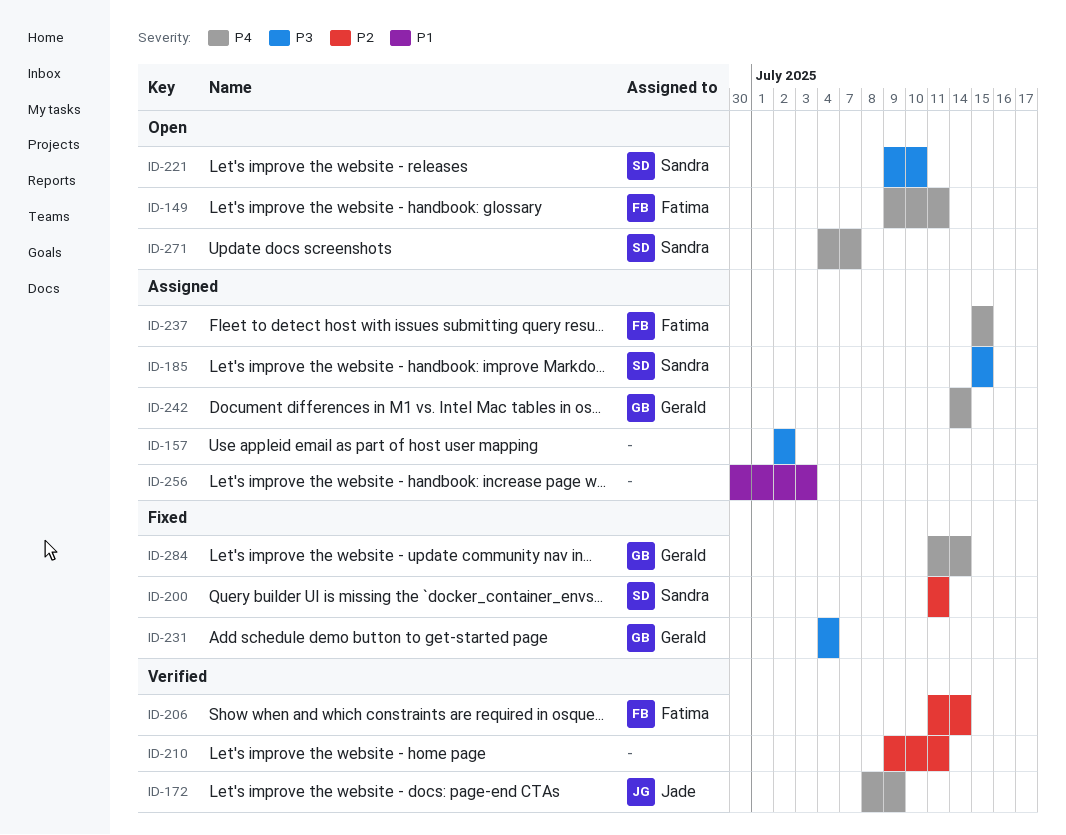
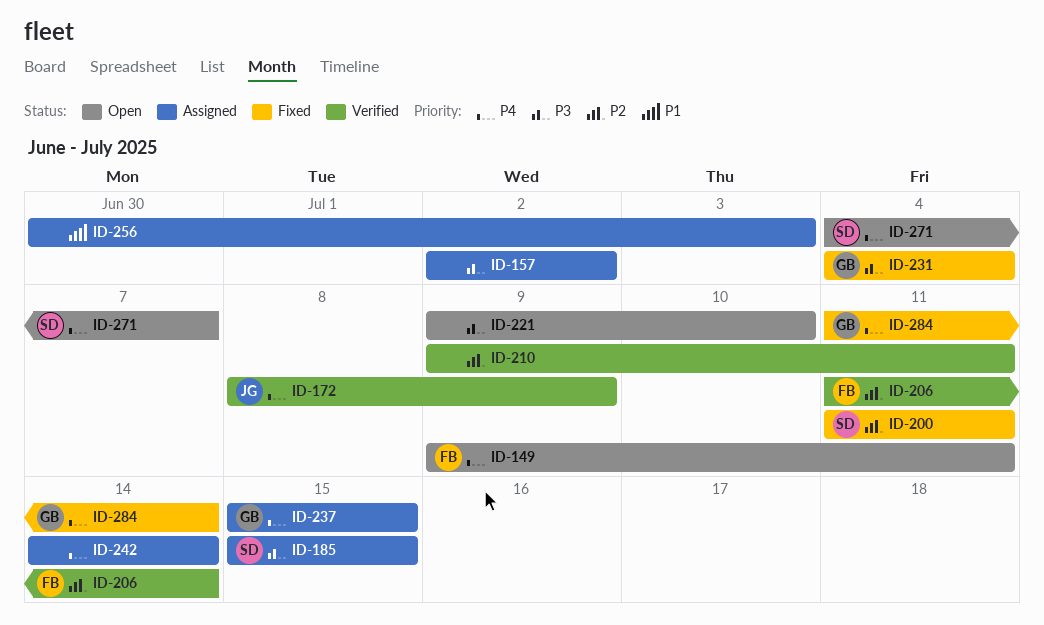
ID-221, owner: Sandra -> none
ID-237, owner: Fatima -> Gerald
ID-242, owner: Gerald -> none

